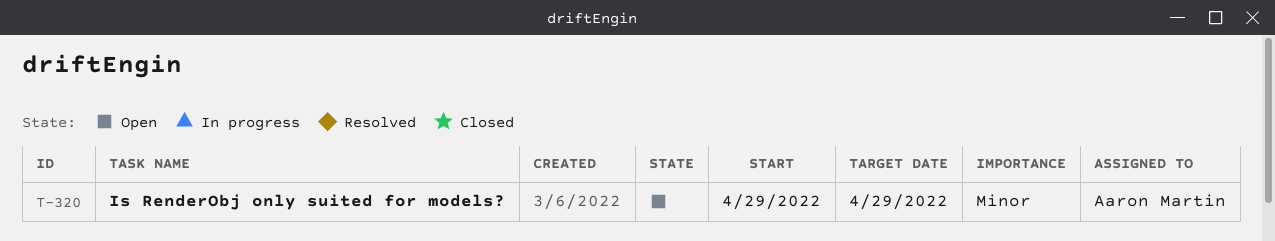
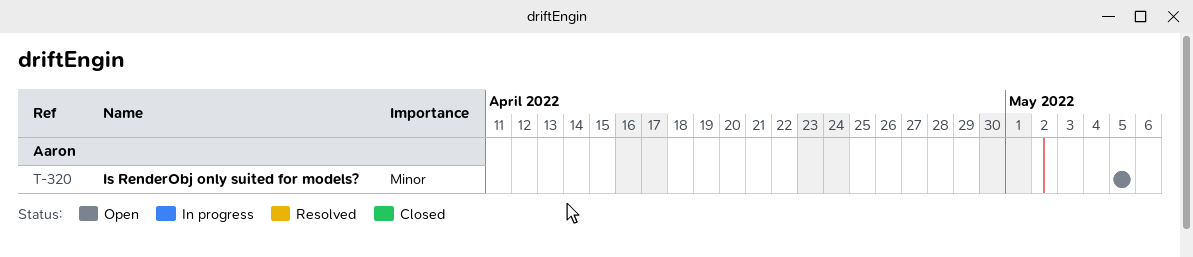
T-320, start: Apr 29 -> May 5
T-320, due: Apr 29 -> May 5

